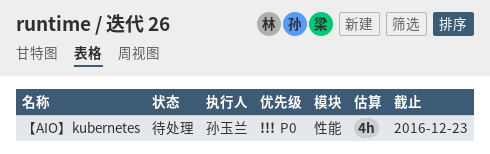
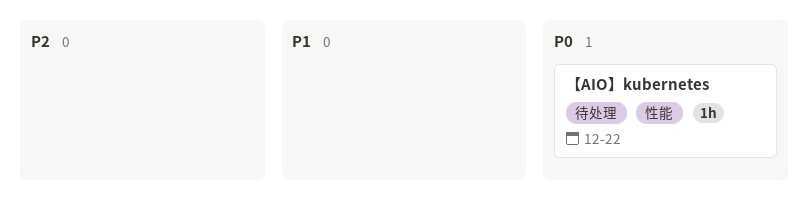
【AIO】kubernetes, estimate: 4h -> 1h
【AIO】kubernetes, due: Dec 23 -> Dec 22

